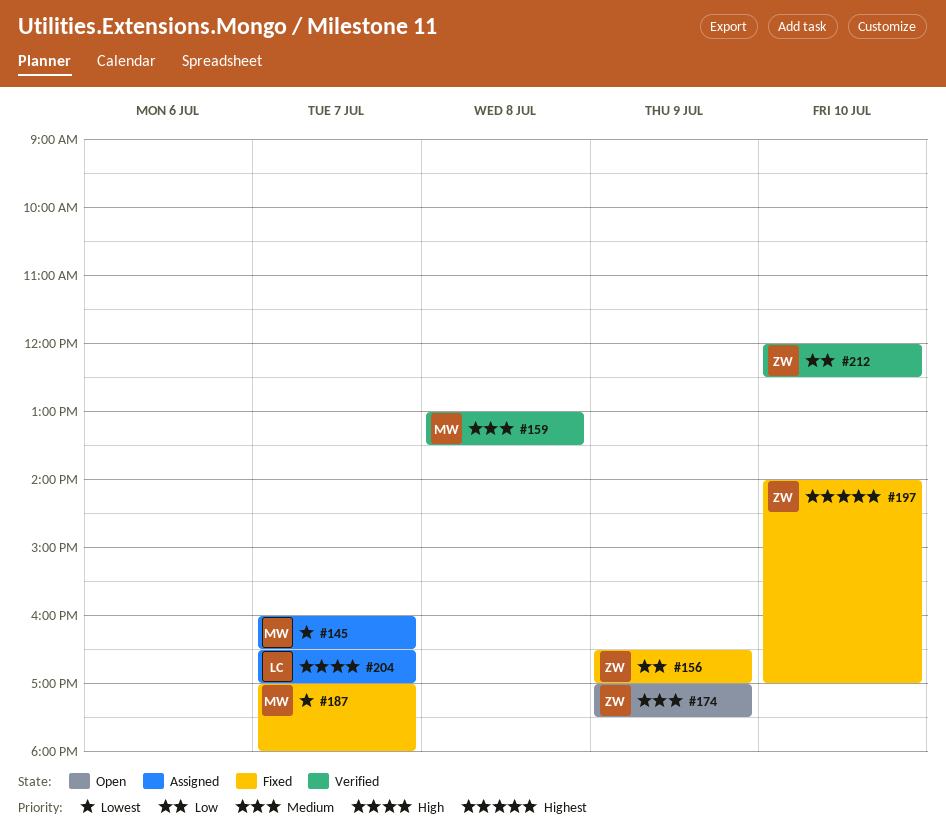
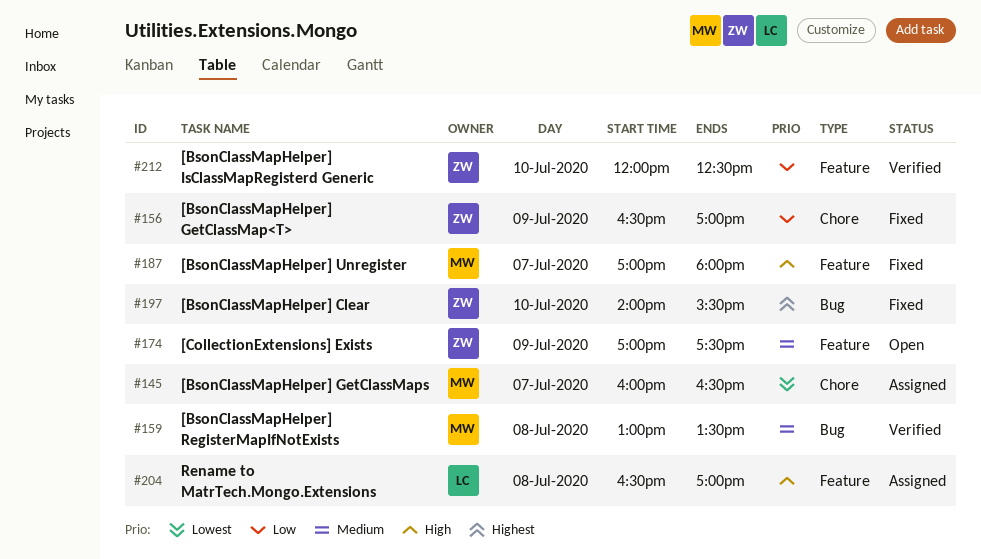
#187, priority: Lowest -> High
#197, ends: 17:00 -> 15:30
#204, day: Jul 7 -> Jul 8

